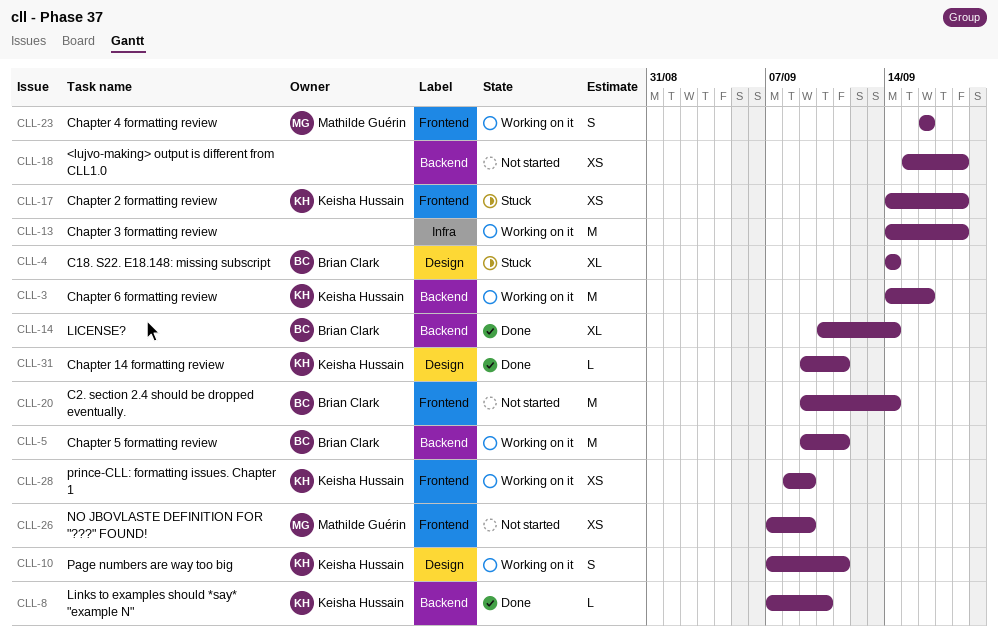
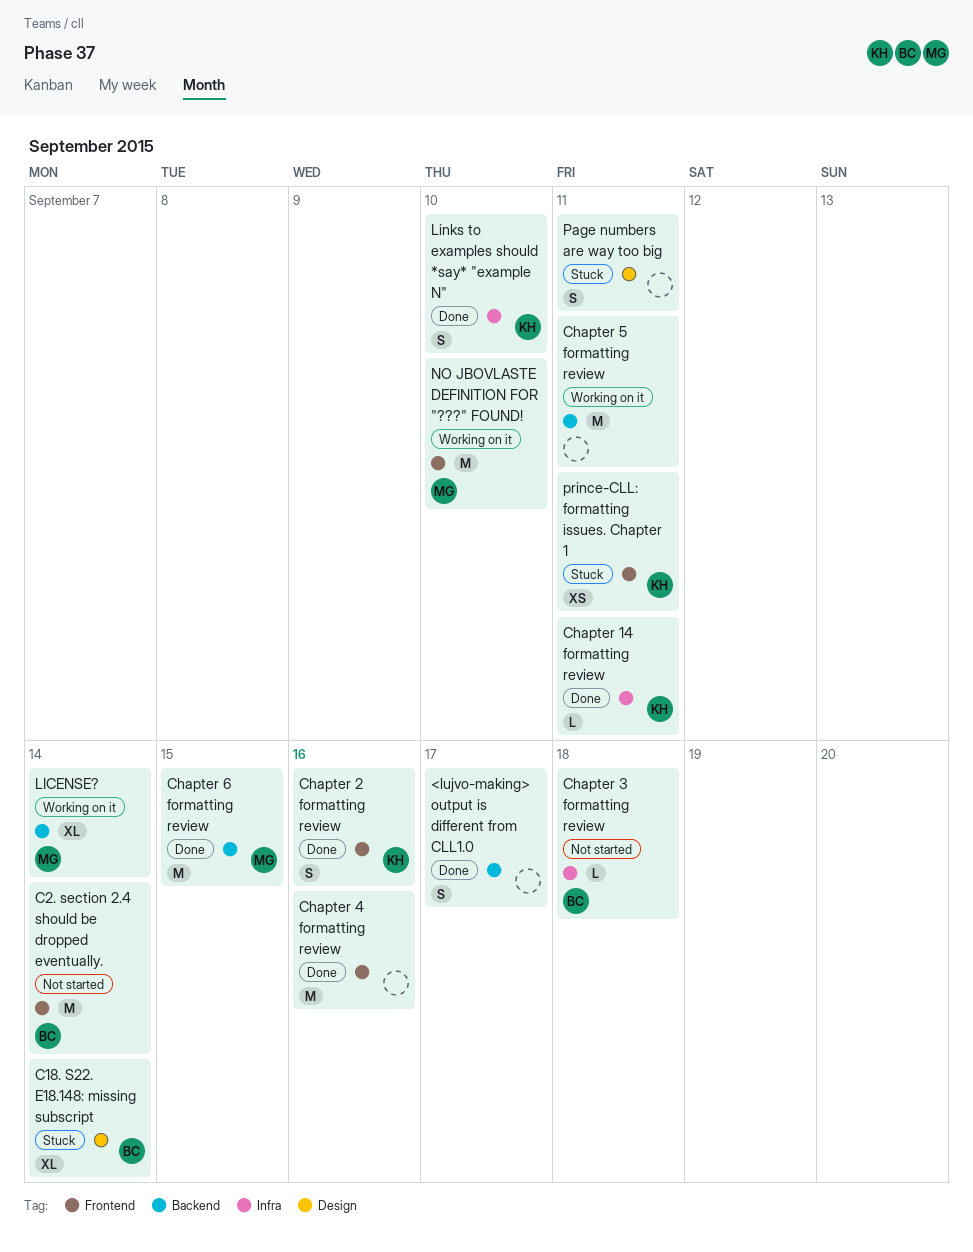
<lujvo-making> output is different from CLL1.0, status: Not started -> Done
<lujvo-making> output is different from CLL1.0, estimate: XS -> S
<lujvo-making> output is different from CLL1.0, due: Sep 18 -> Sep 17
Chapter 14 formatting review, label: Design -> Infra
Chapter 2 formatting review, status: Stuck -> Done
Chapter 2 formatting review, estimate: XS -> S
Chapter 2 formatting review, due: Sep 18 -> Sep 16
Chapter 3 formatting review, status: Working on it -> Not started
Chapter 3 formatting review, owner: none -> Brian Clark
Chapter 3 formatting review, estimate: M -> L
Chapter 4 formatting review, status: Working on it -> Done
Chapter 4 formatting review, owner: Mathilde Guérin -> none
Chapter 4 formatting review, estimate: S -> M
Chapter 5 formatting review, owner: Brian Clark -> none
Chapter 6 formatting review, status: Working on it -> Done
Chapter 6 formatting review, owner: Keisha Hussain -> Mathilde Guérin
Chapter 6 formatting review, due: Sep 16 -> Sep 15
LICENSE?, status: Done -> Working on it
LICENSE?, owner: Brian Clark -> Mathilde Guérin
Links to examples should *say* "example N", label: Backend -> Infra
Links to examples should *say* "example N", estimate: L -> S
NO JBOVLASTE DEFINITION FOR "???" FOUND!, status: Not started -> Working on it
NO JBOVLASTE DEFINITION FOR "???" FOUND!, estimate: XS -> M
NO JBOVLASTE DEFINITION FOR "???" FOUND!, due: Sep 9 -> Sep 10
Page numbers are way too big, status: Working on it -> Stuck
Page numbers are way too big, owner: Keisha Hussain -> none
prince-CLL: formatting issues. Chapter 1, status: Working on it -> Stuck
prince-CLL: formatting issues. Chapter 1, due: Sep 9 -> Sep 11

